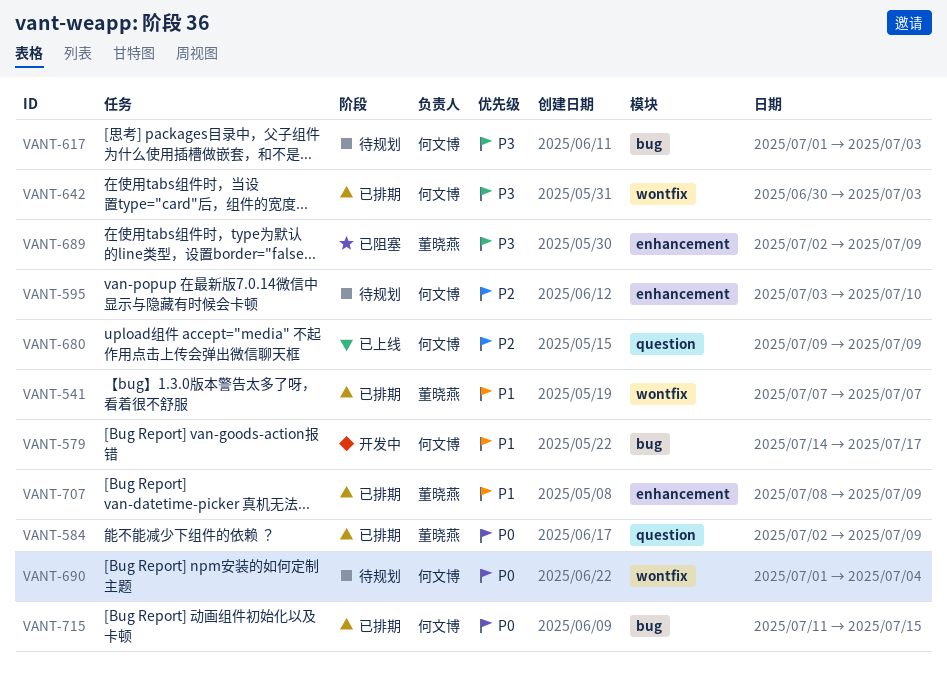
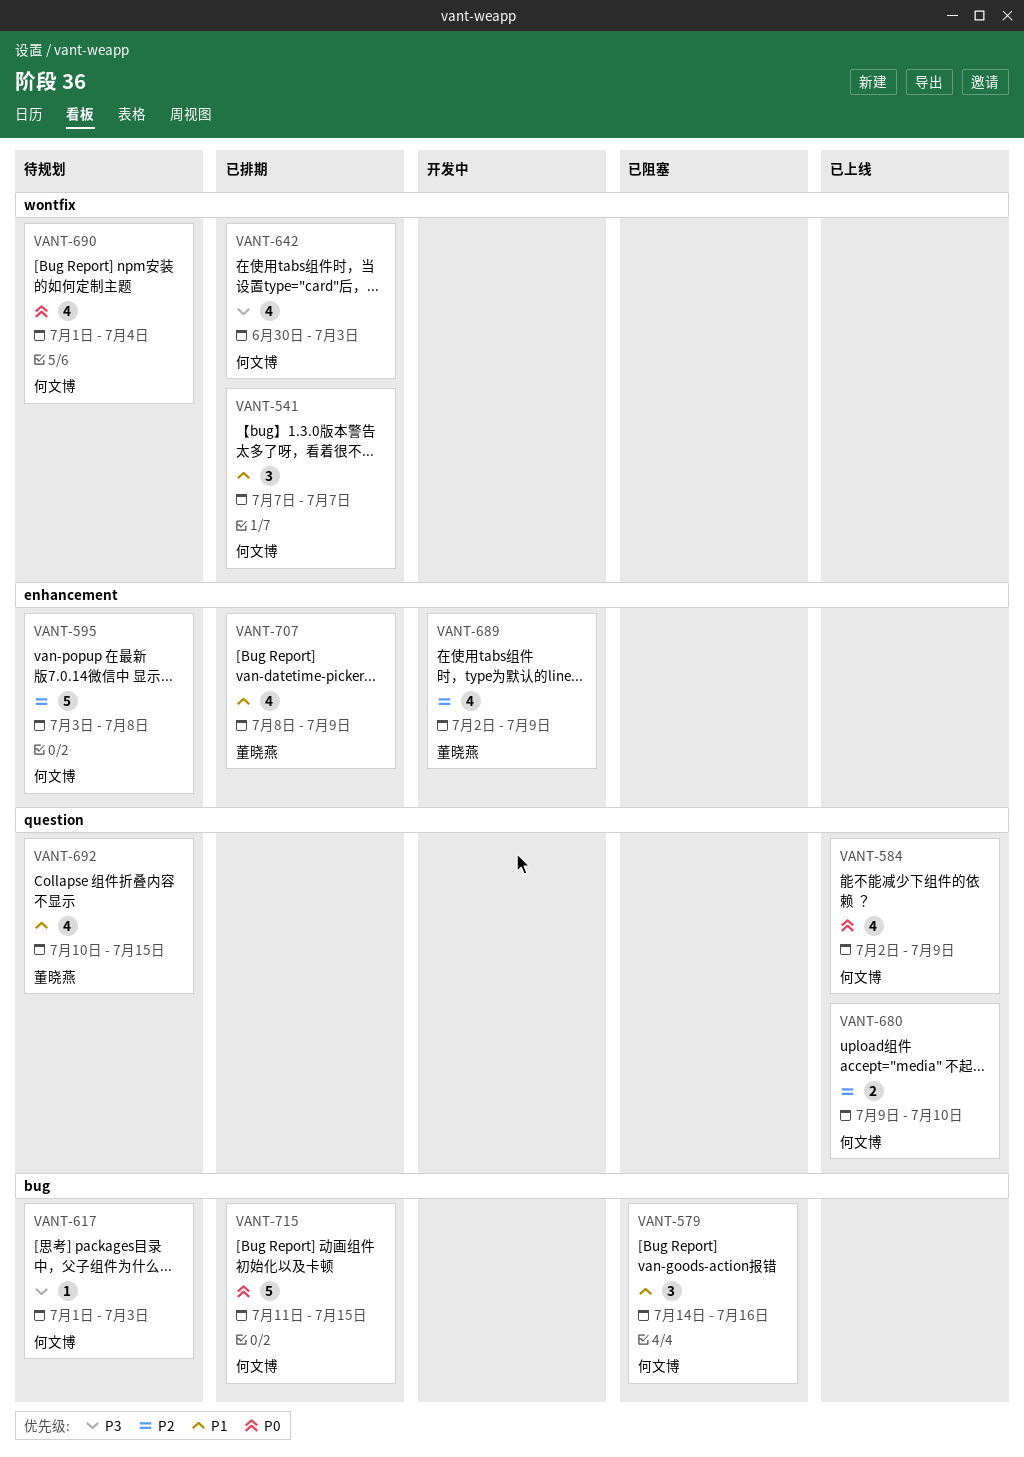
VANT-541, owner: 董晓燕 -> 何文博
VANT-579, status: 开发中 -> 已阻塞
VANT-579, due: Jul 17 -> Jul 16
VANT-584, status: 已排期 -> 已上线
VANT-584, owner: 董晓燕 -> 何文博
VANT-595, due: Jul 10 -> Jul 8
VANT-680, due: Jul 9 -> Jul 10
VANT-689, status: 已阻塞 -> 开发中
VANT-689, priority: P3 -> P2
VANT-692: none -> present

